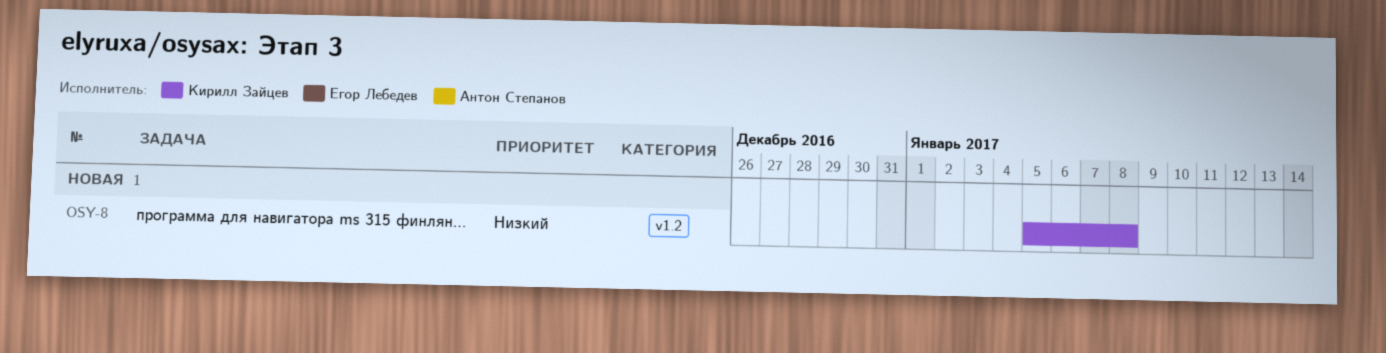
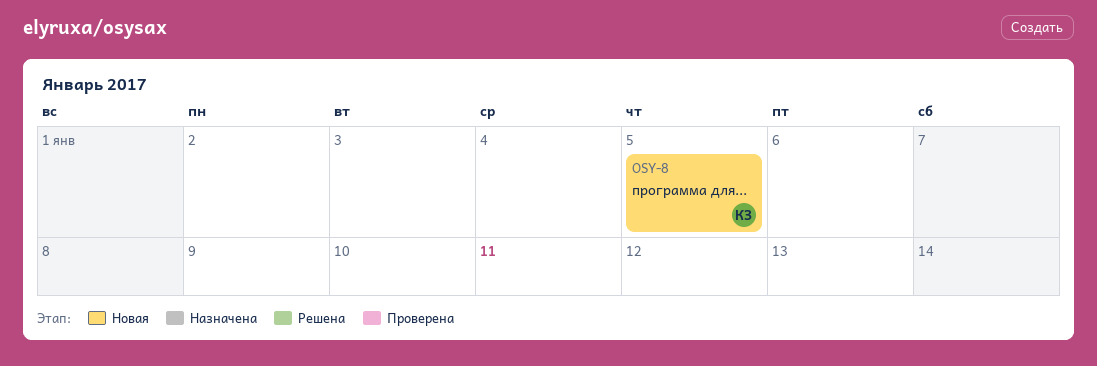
OSY-8, due: Jan 8 -> Jan 5

